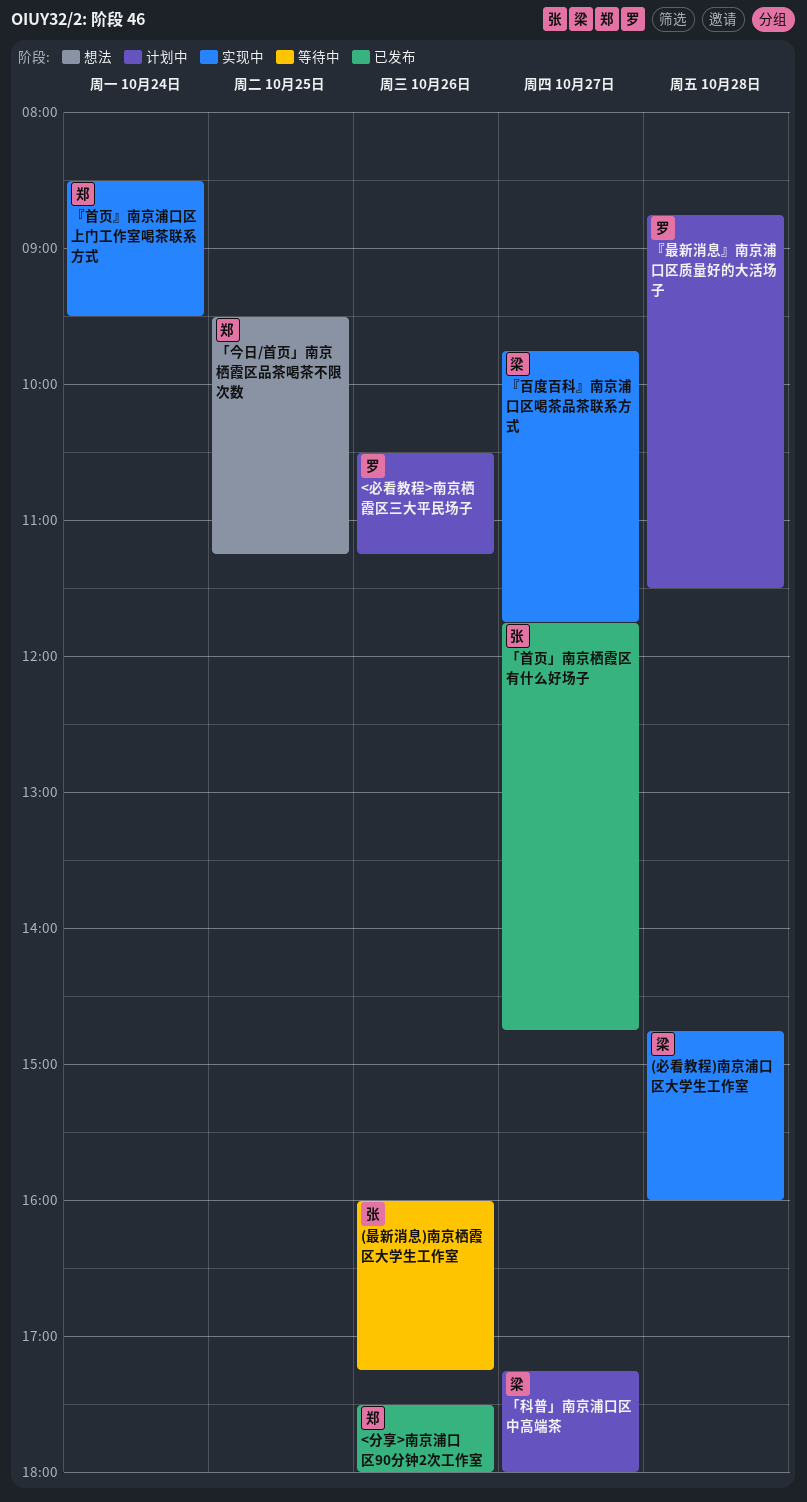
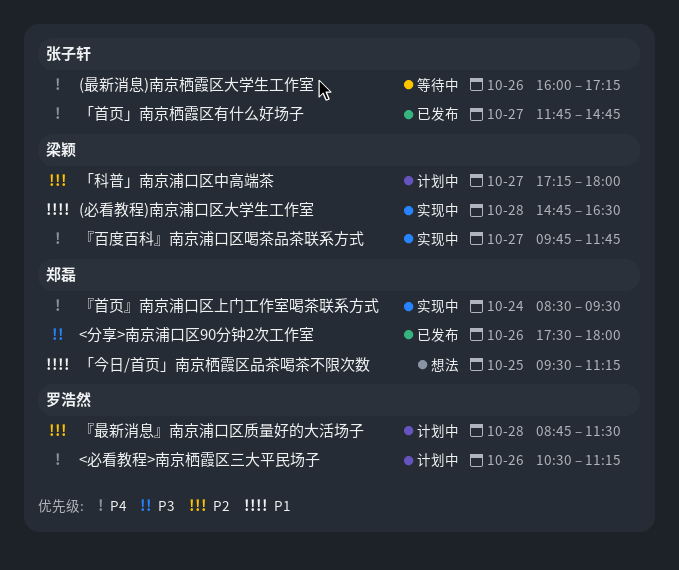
(必看教程)南京浦口区大学生工作室, ends: 16:00 -> 16:30

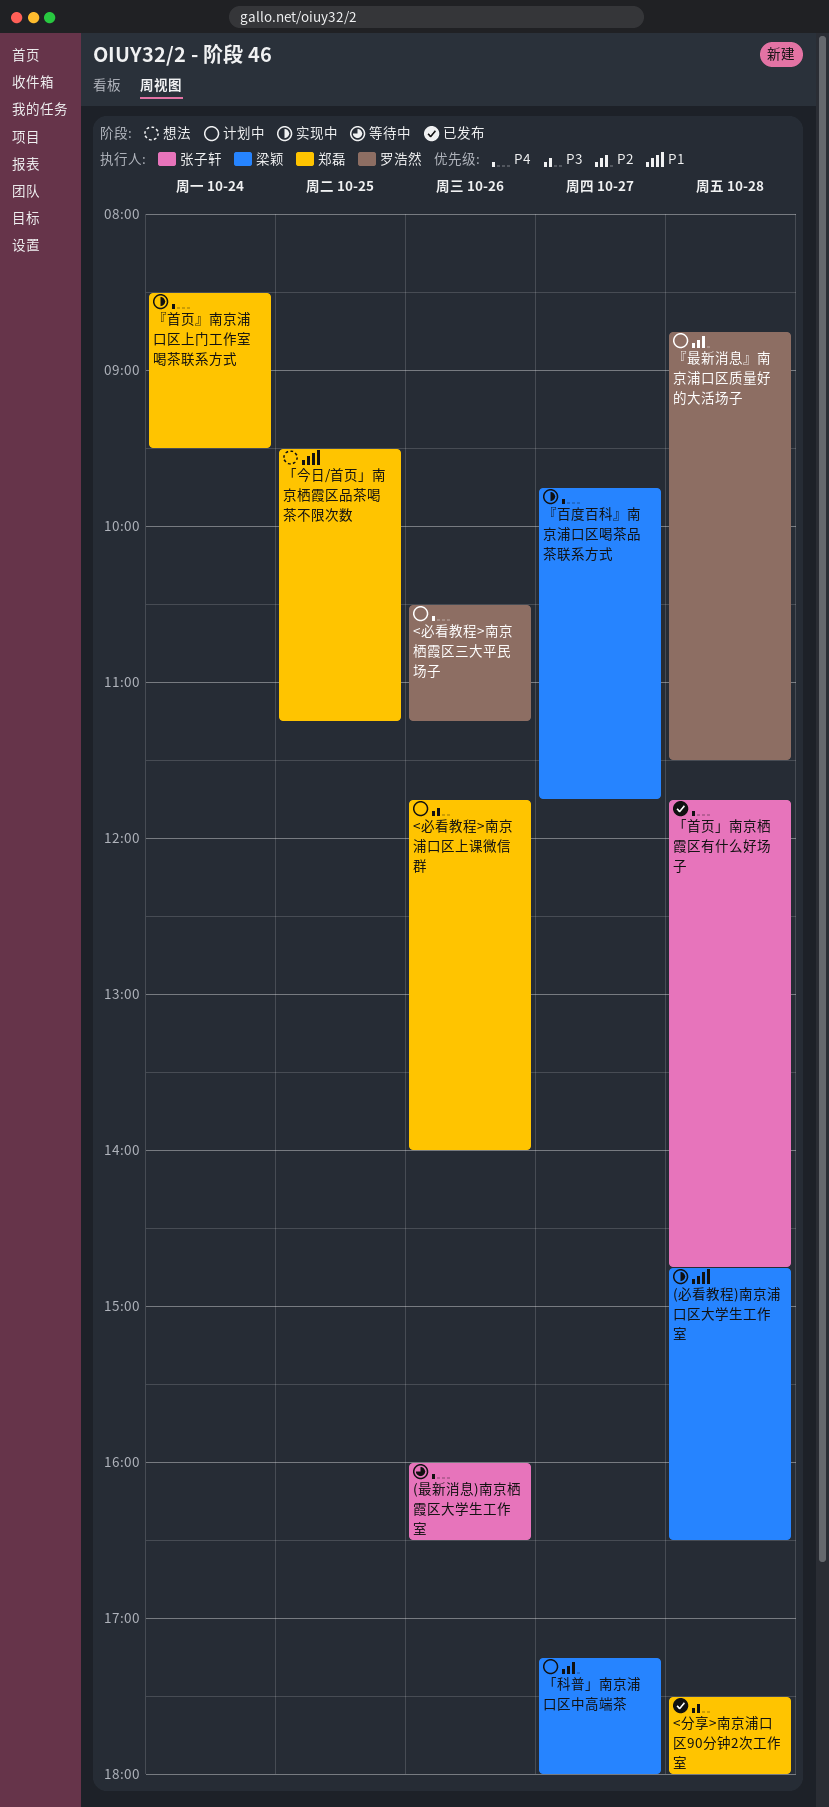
(最新消息)南京栖霞区大学生工作室, ends: 17:15 -> 16:30
<分享>南京浦口区90分钟2次工作室, day: Oct 26 -> Oct 28
<必看教程>南京浦口区上课微信群: none -> present
「首页」南京栖霞区有什么好场子, day: Oct 27 -> Oct 28

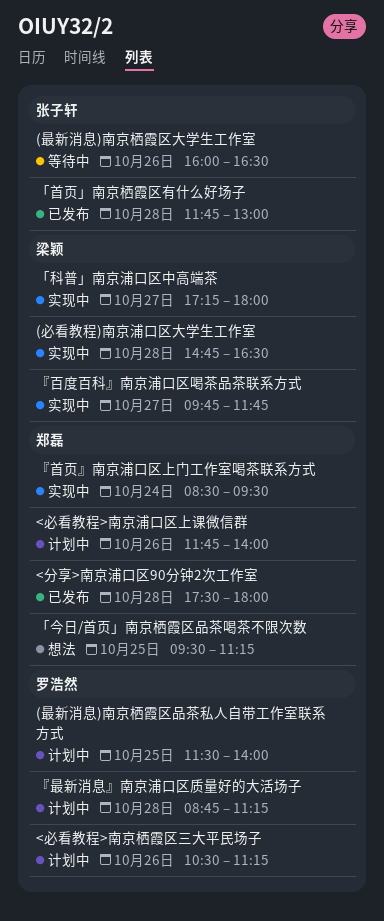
(最新消息)南京栖霞区品茶私人自带工作室联系方式: none -> present
「科普」南京浦口区中高端茶, status: 计划中 -> 实现中
「首页」南京栖霞区有什么好场子, ends: 14:45 -> 13:00
『最新消息』南京浦口区质量好的大活场子, ends: 11:30 -> 11:15

